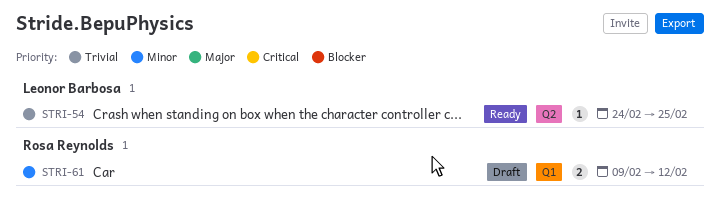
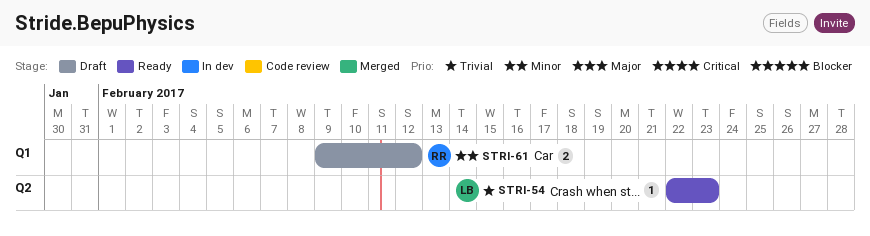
STRI-54, start: Feb 24 -> Feb 22
STRI-54, due: Feb 25 -> Feb 23

